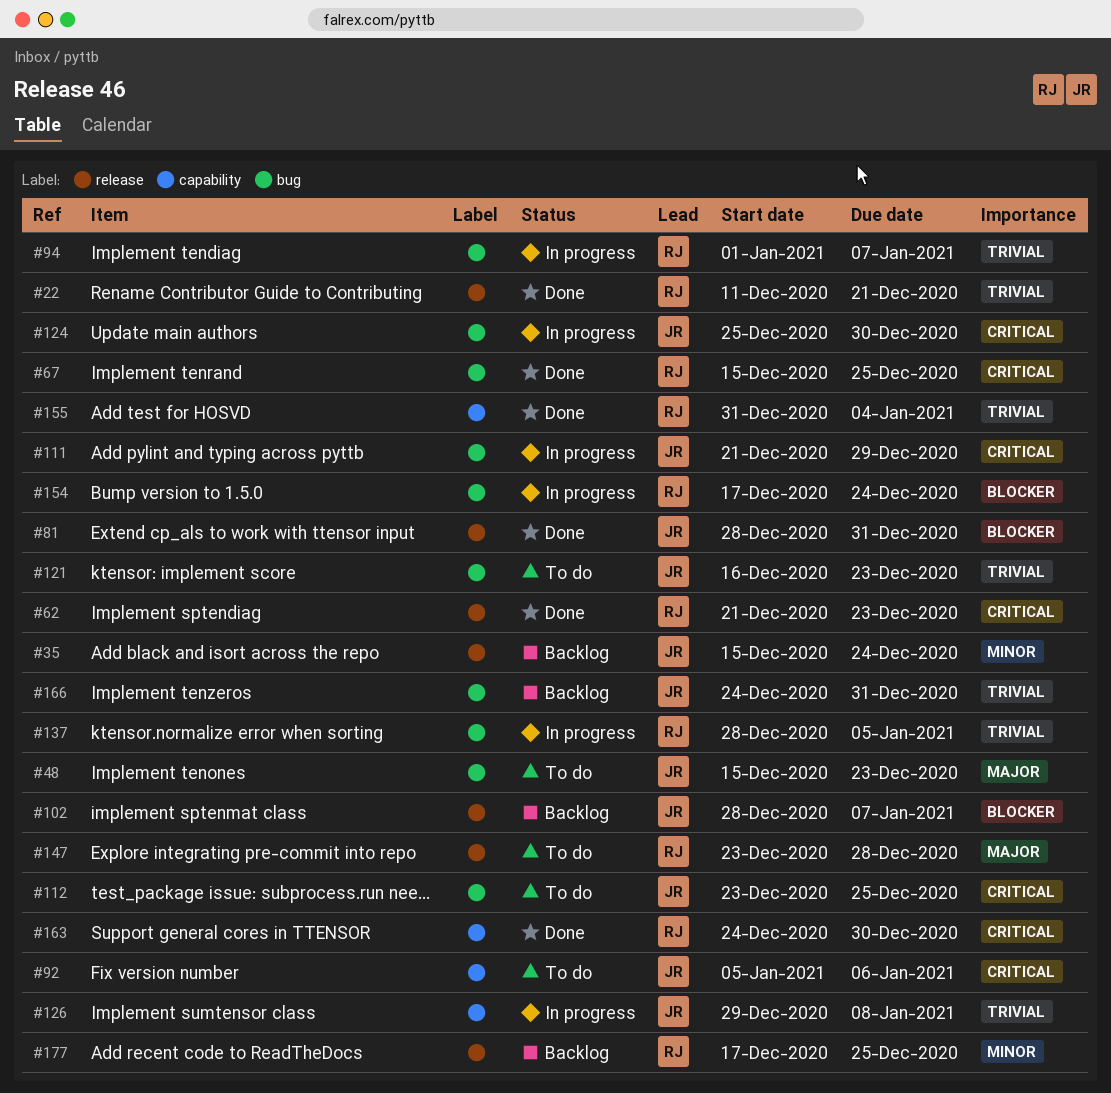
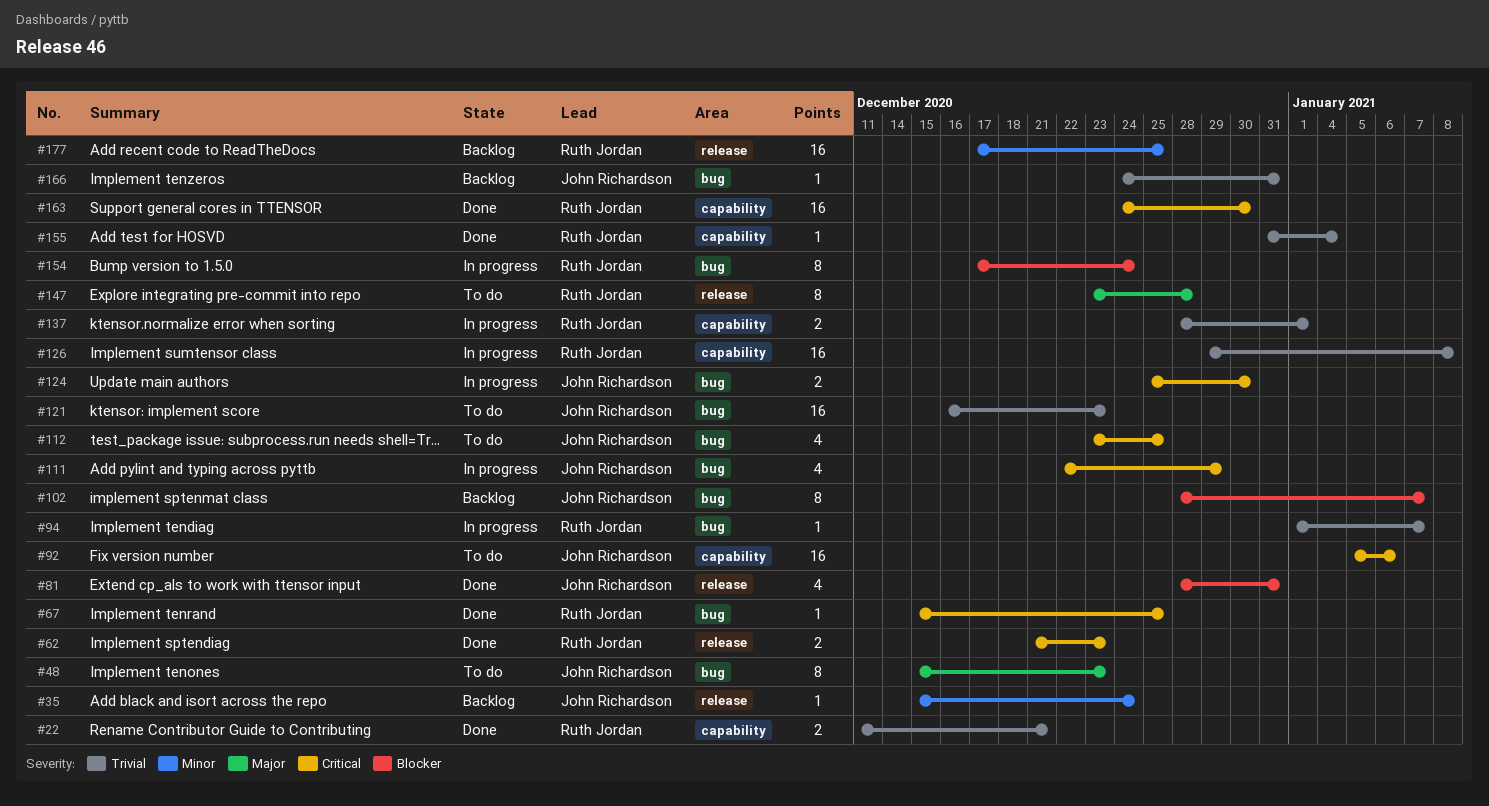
#22, label: release -> capability
#102, label: release -> bug
#111, start: Dec 21 -> Dec 22
#126, owner: John Richardson -> Ruth Jordan
#137, label: bug -> capability
#137, due: Jan 5 -> Jan 1

